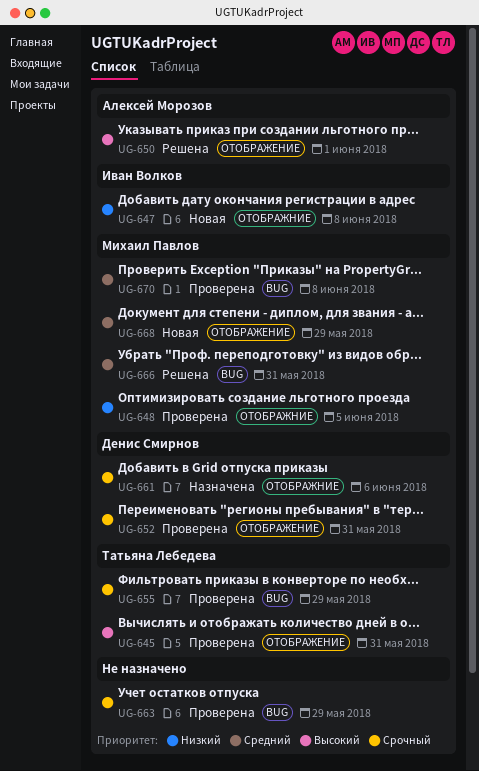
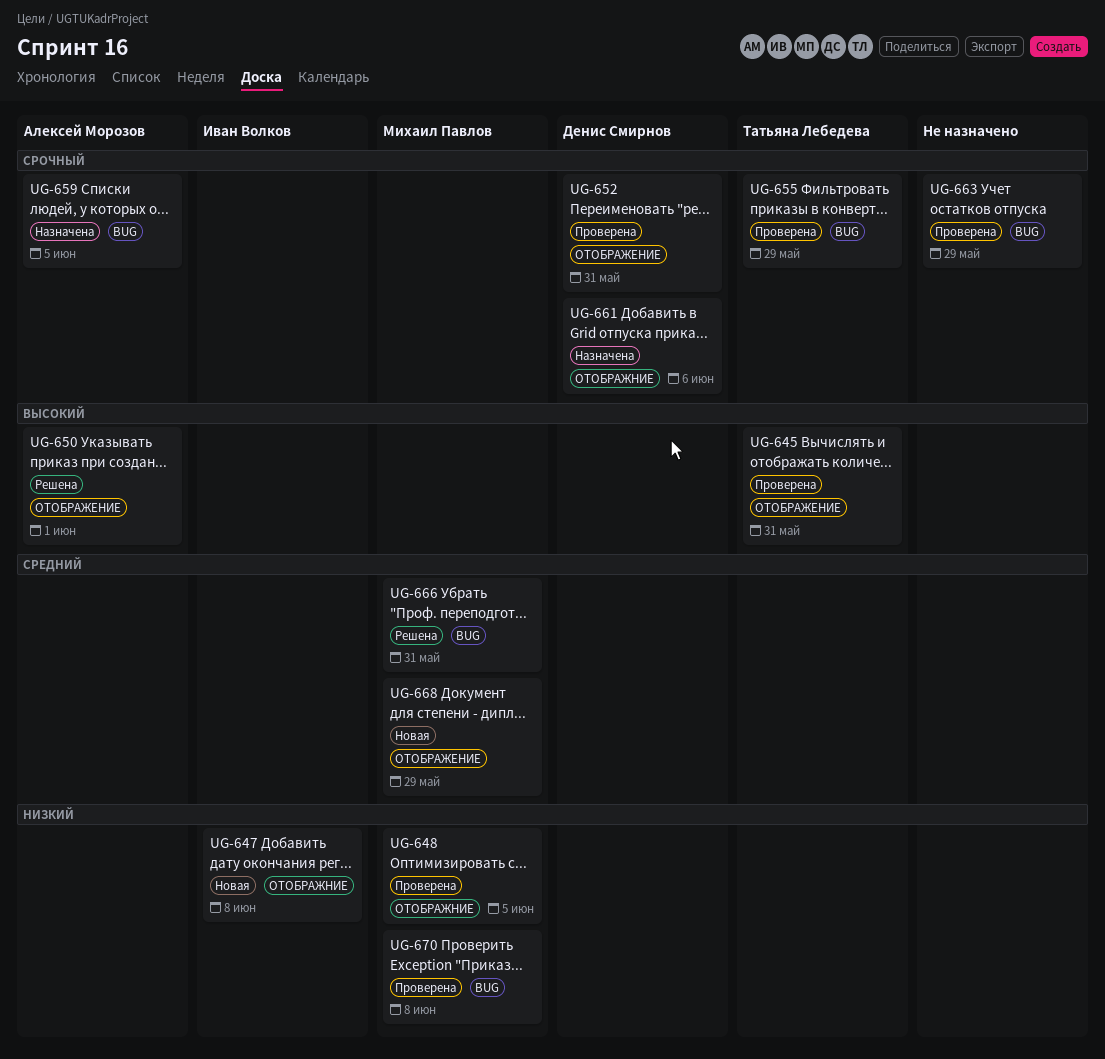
UG-659: none -> present
UG-670, priority: Средний -> Низкий

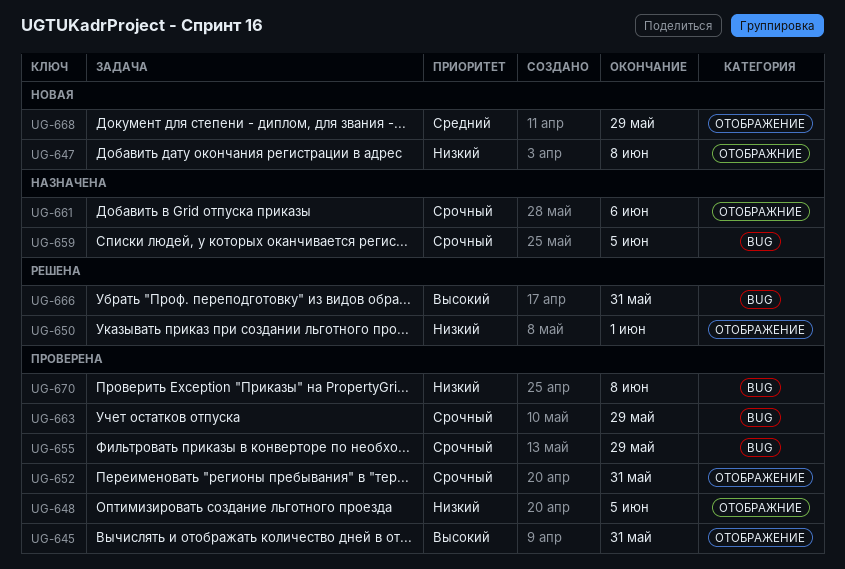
UG-650, priority: Высокий -> Низкий
UG-666, priority: Средний -> Высокий

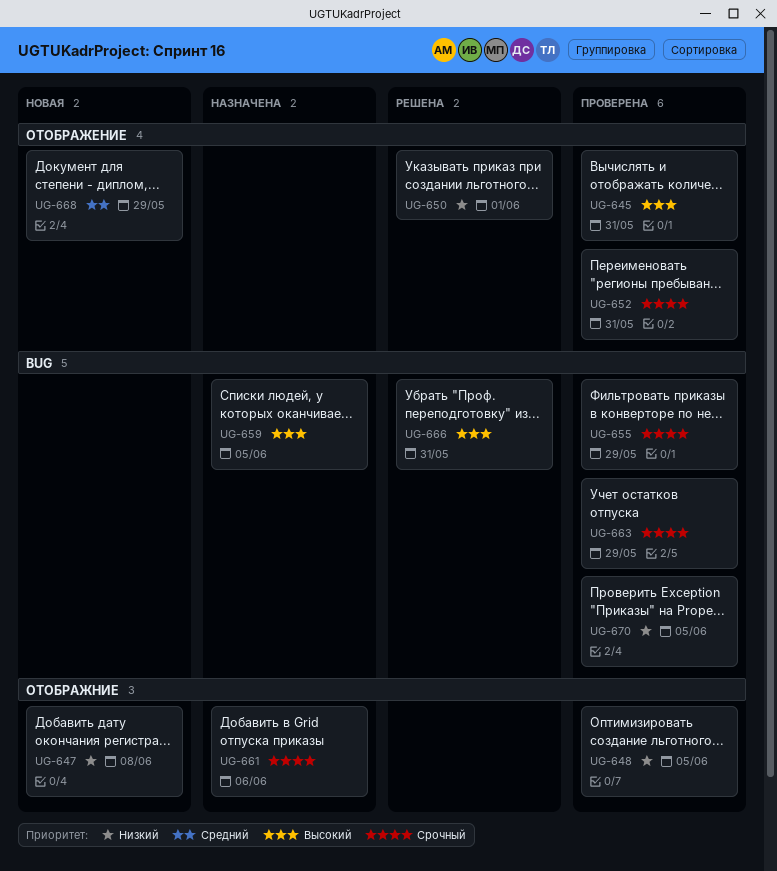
UG-659, priority: Срочный -> Высокий
UG-670, due: Jun 8 -> Jun 5

